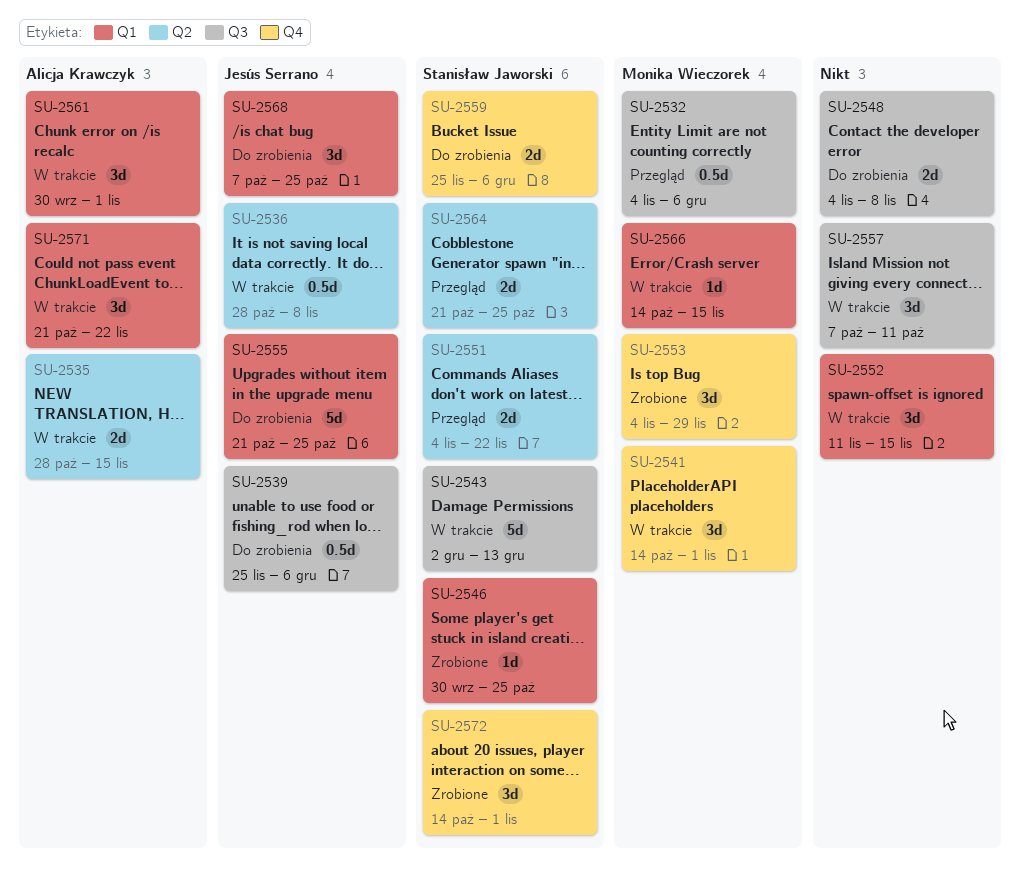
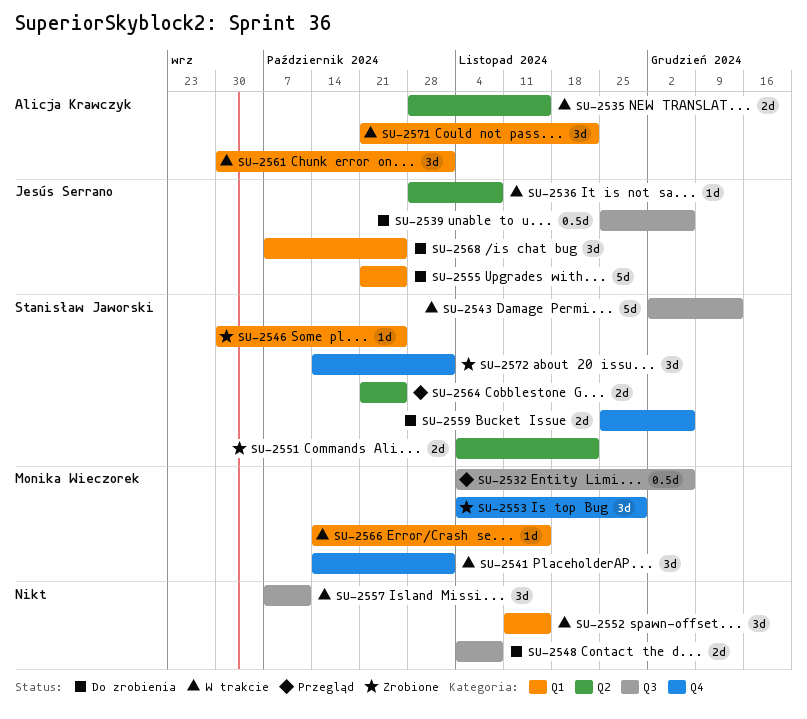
SU-2536, estimate: 0.5d -> 1d
SU-2551, status: Przegląd -> Zrobione

